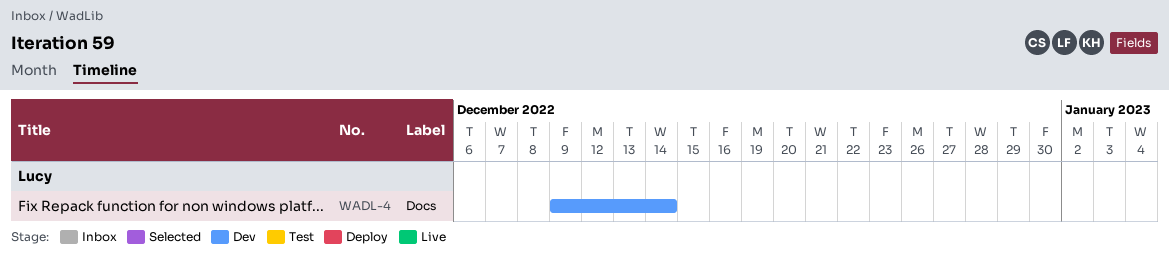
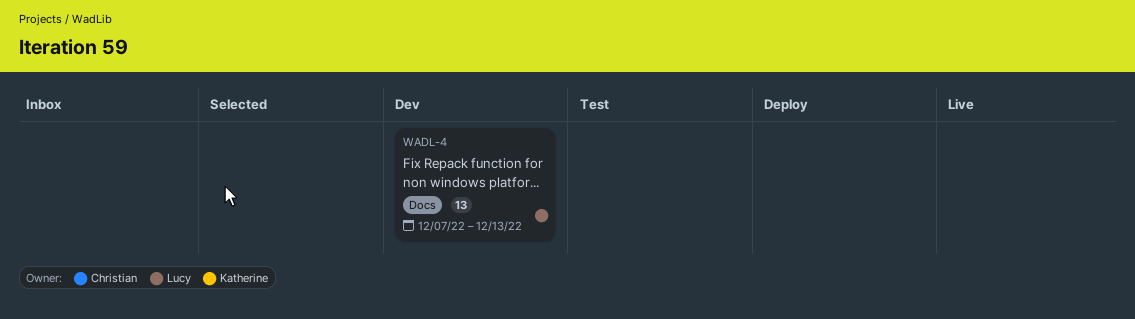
WADL-4, start: Dec 9 -> Dec 7
WADL-4, due: Dec 14 -> Dec 13

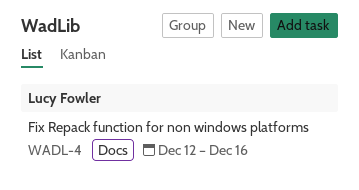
WADL-4, start: Dec 7 -> Dec 12
WADL-4, due: Dec 13 -> Dec 16

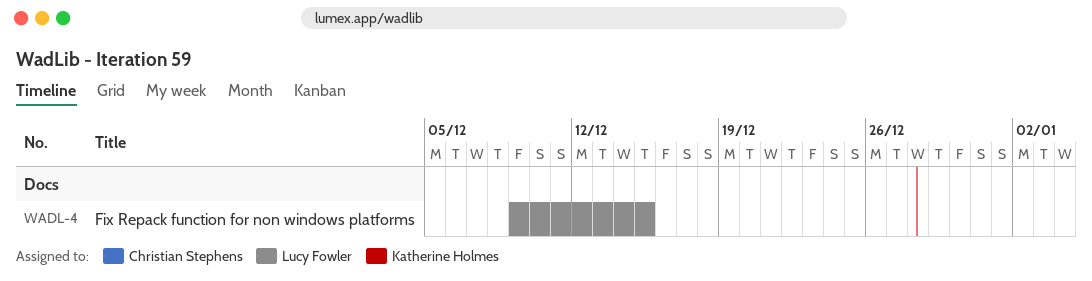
WADL-4, start: Dec 12 -> Dec 9
WADL-4, due: Dec 16 -> Dec 15

